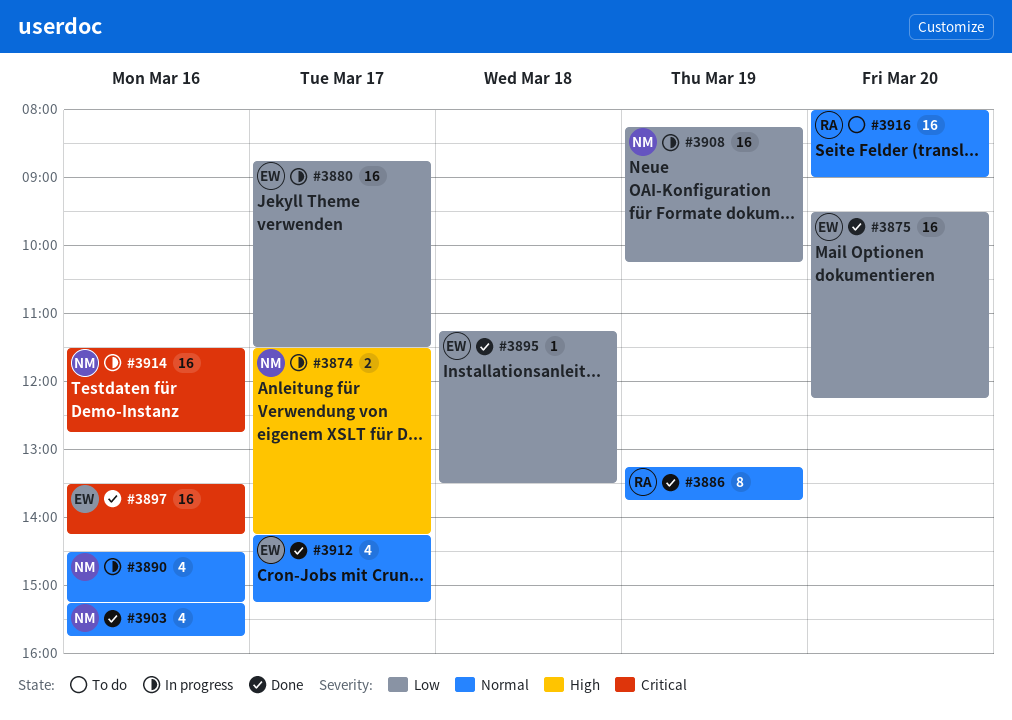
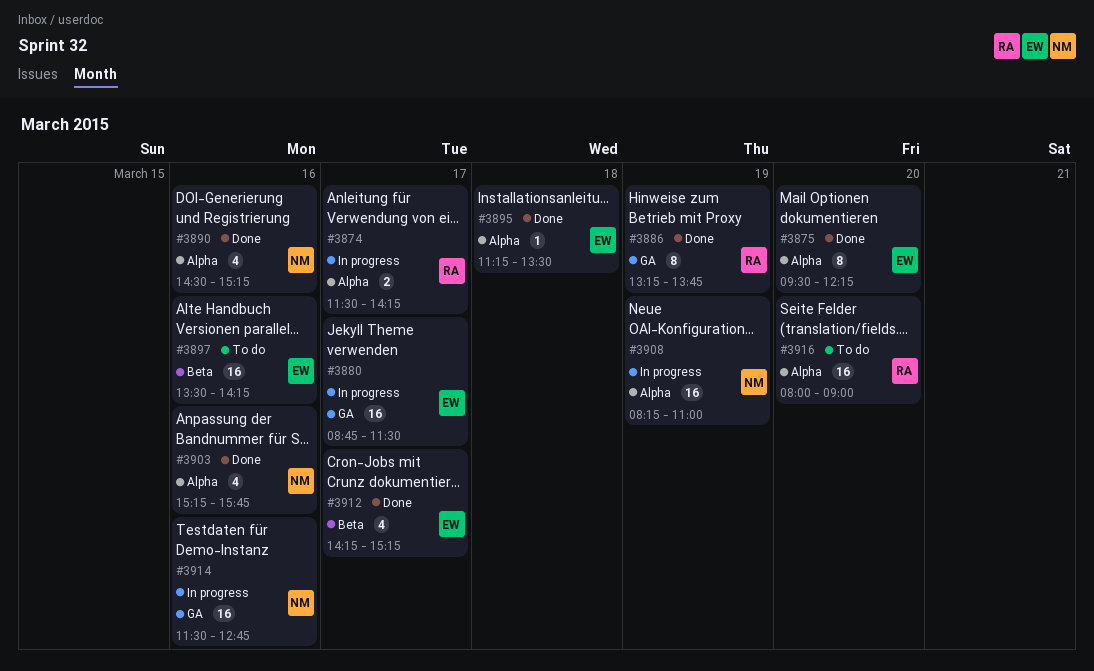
#3874, owner: NM -> RA
#3875, estimate: 16 -> 8
#3890, status: In progress -> Done
#3897, status: Done -> To do
#3908, ends: 10:15 -> 11:00

